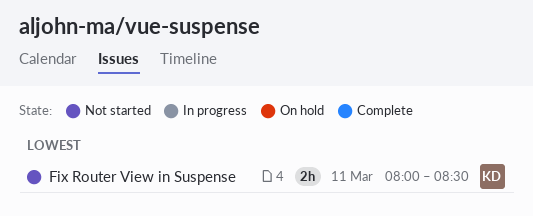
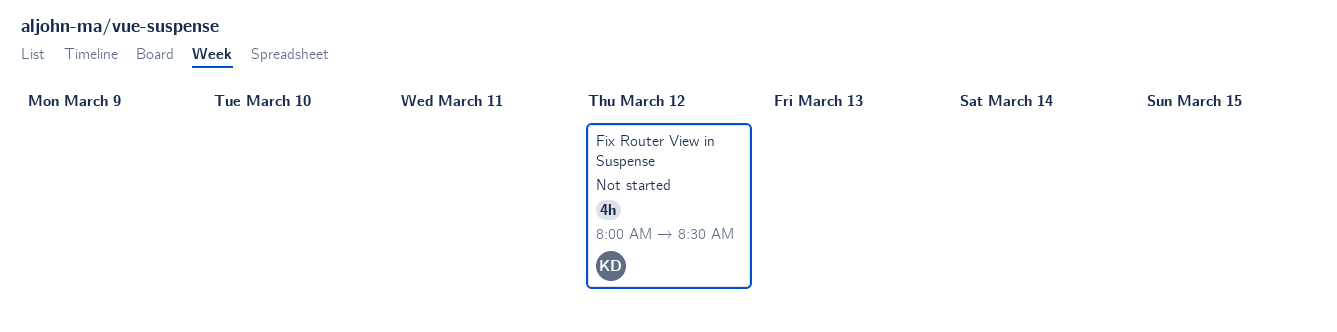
Fix Router View in Suspense, estimate: 2h -> 4h
Fix Router View in Suspense, day: Mar 11 -> Mar 12

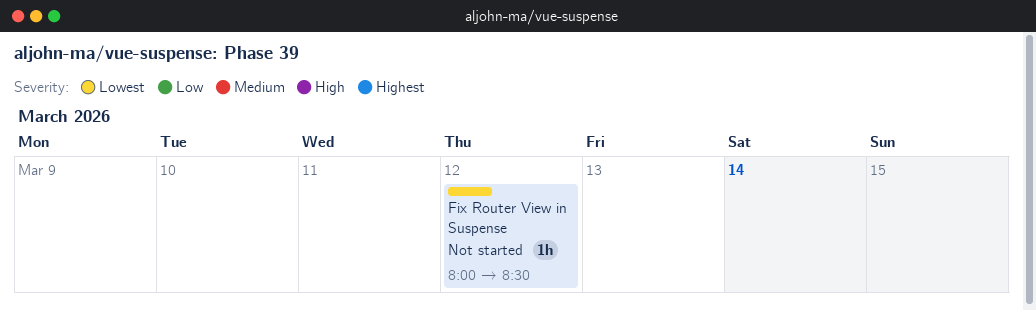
Fix Router View in Suspense, estimate: 4h -> 1h

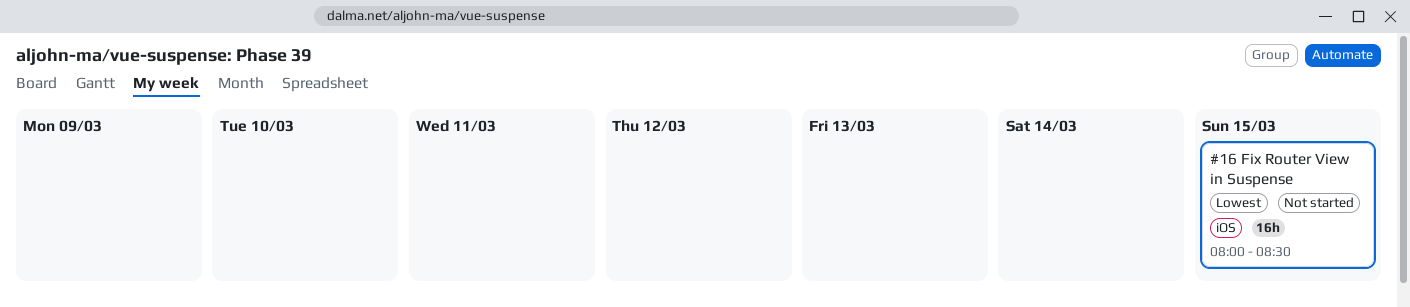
Fix Router View in Suspense, estimate: 1h -> 16h
Fix Router View in Suspense, day: Mar 12 -> Mar 15

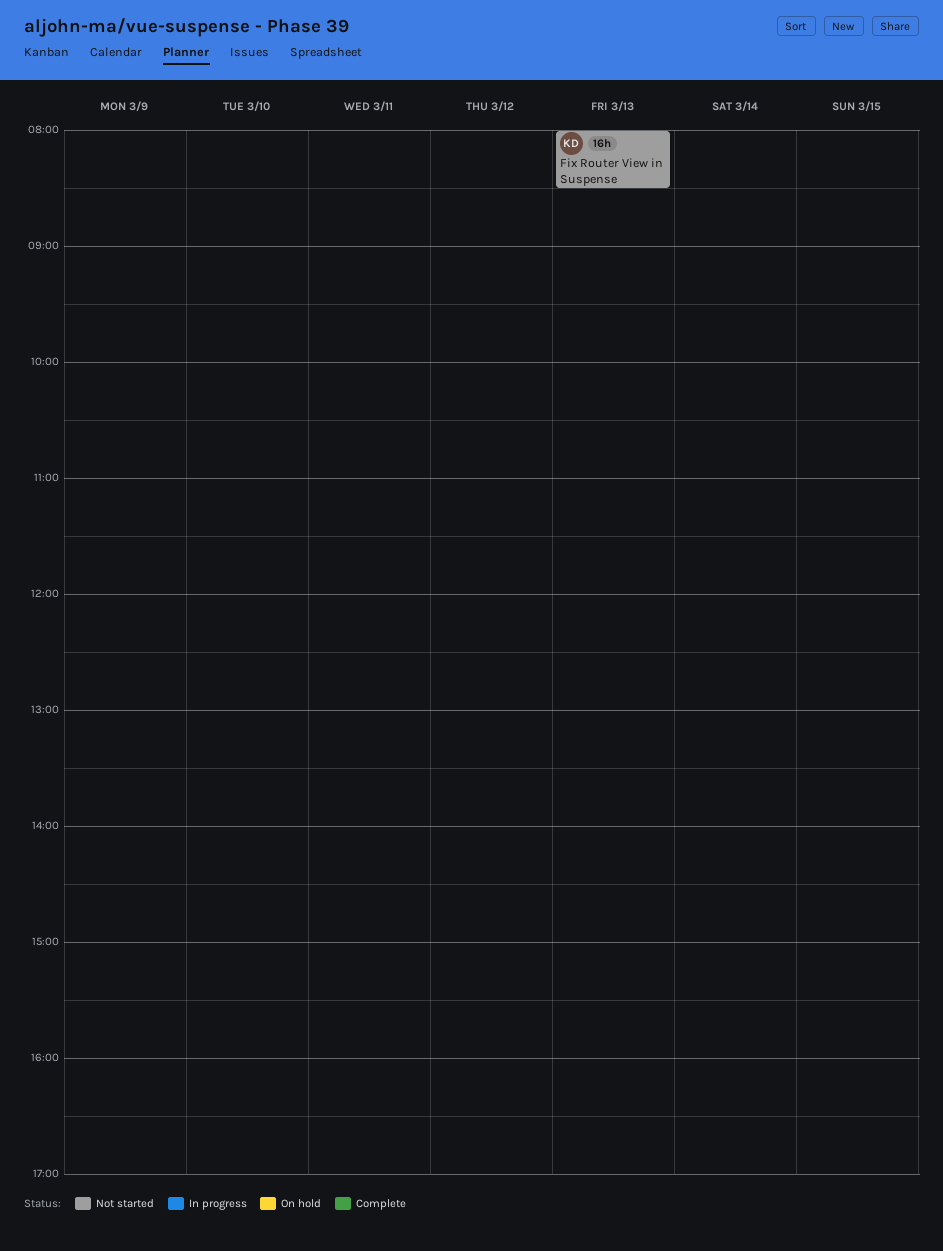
Fix Router View in Suspense, day: Mar 15 -> Mar 13

